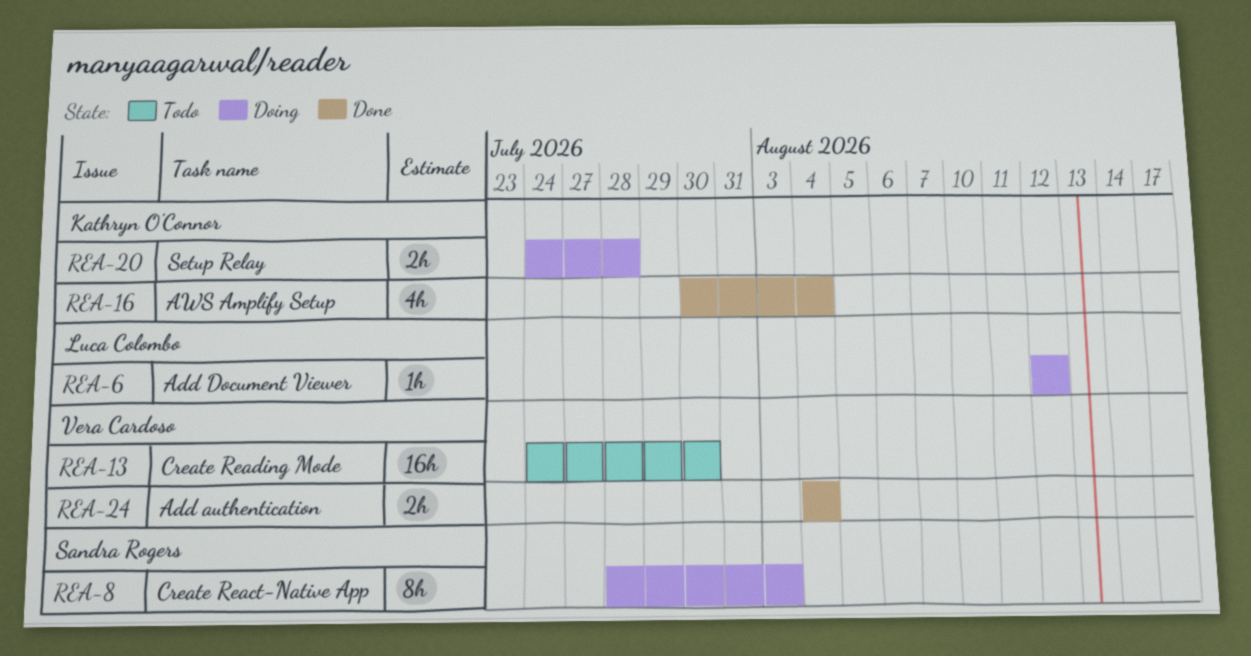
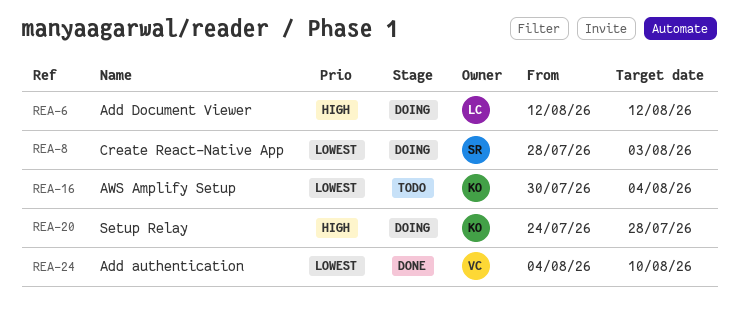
REA-13: present -> none
REA-16, status: Done -> Todo
REA-24, due: Aug 4 -> Aug 10

